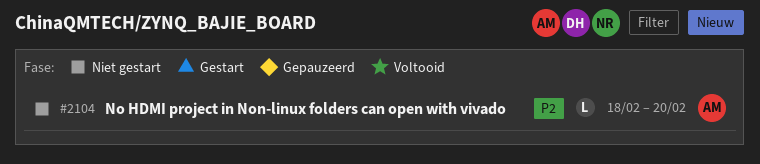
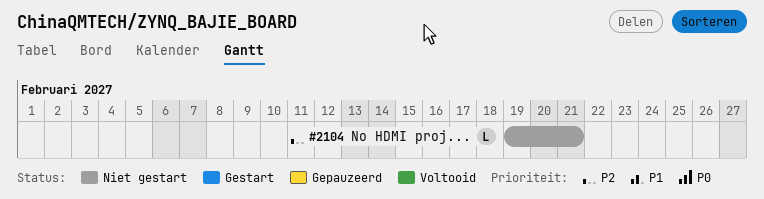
#2104, start: Feb 18 -> Feb 19
#2104, due: Feb 20 -> Feb 21

